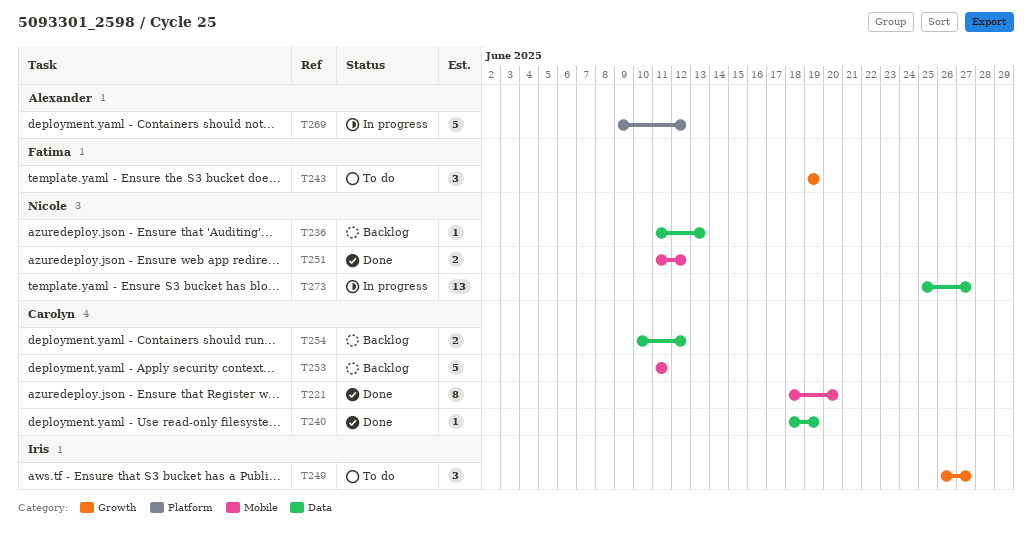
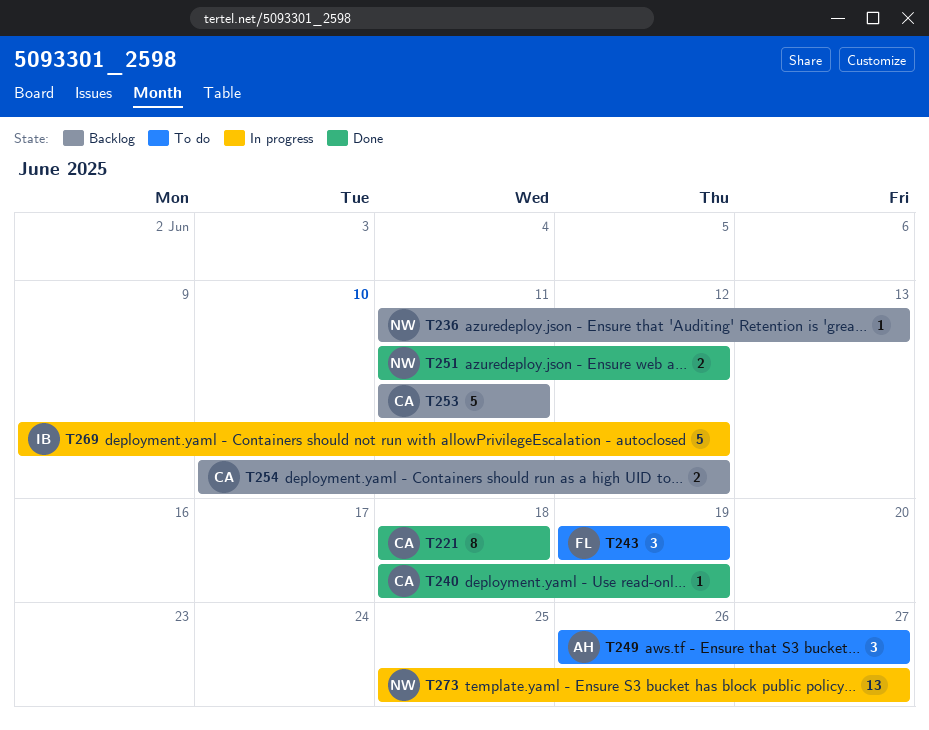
T221, due: Jun 20 -> Jun 18
T249, owner: Iris -> Alexander
T269, owner: Alexander -> Iris

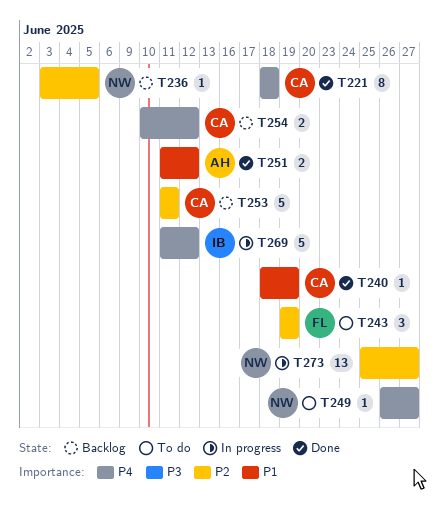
T236, start: Jun 11 -> Jun 3
T236, due: Jun 13 -> Jun 5
T249, owner: AH -> NW
T249, estimate: 3 -> 1
T251, owner: NW -> AH
T269, start: Jun 9 -> Jun 11

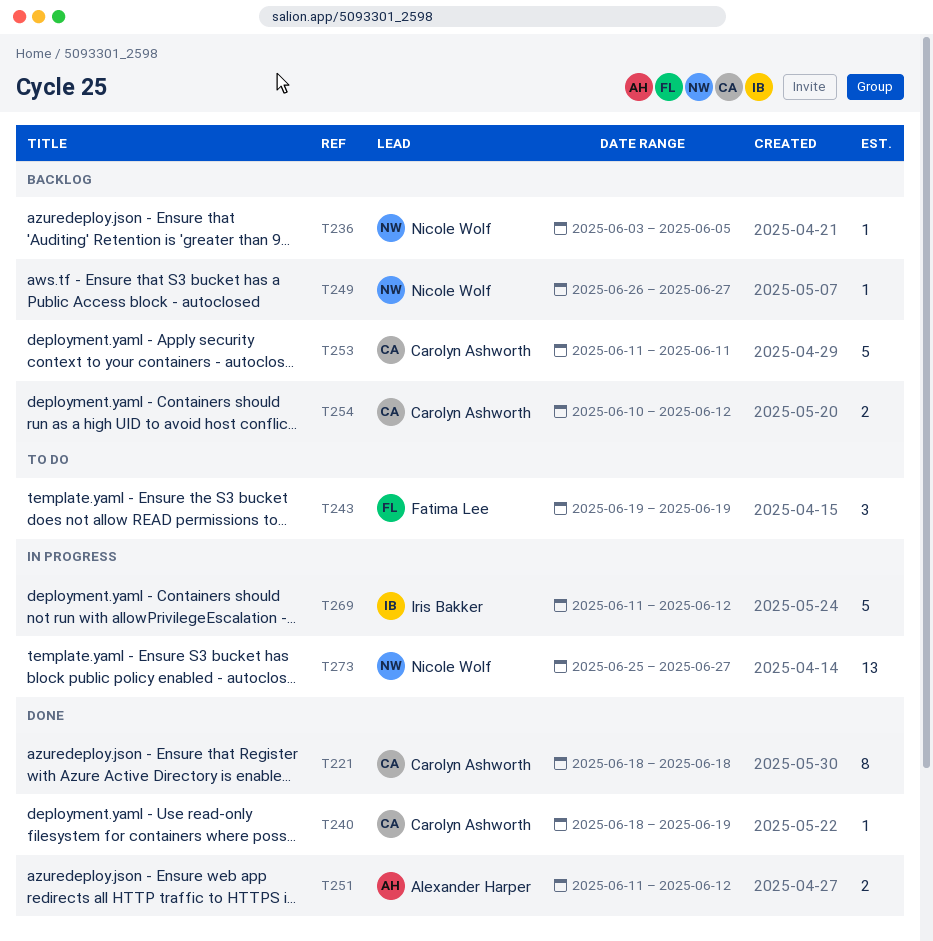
T249, status: To do -> Backlog

